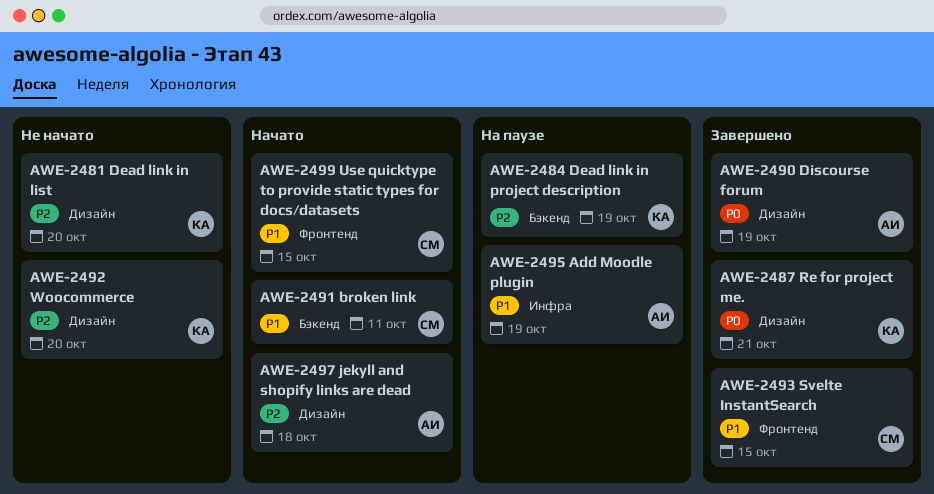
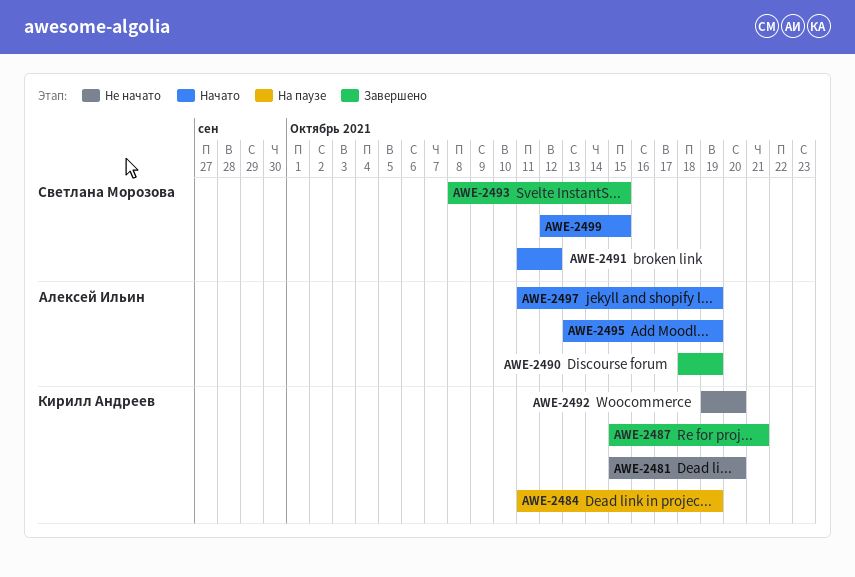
AWE-2491, due: Oct 11 -> Oct 12
AWE-2495, status: На паузе -> Начато
AWE-2497, due: Oct 18 -> Oct 19

